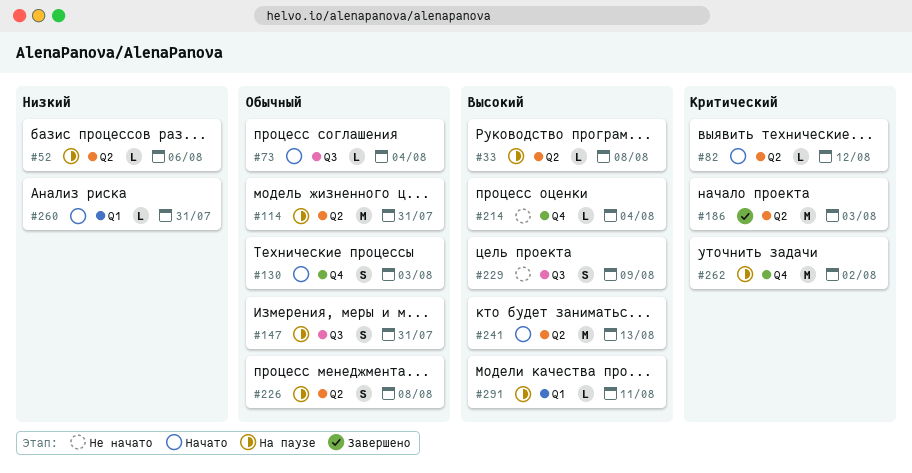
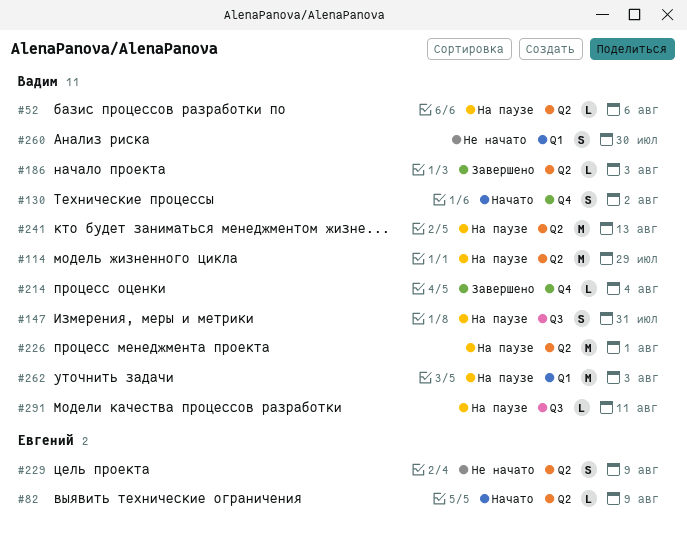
#33: present -> none
#73: present -> none
#82, due: Aug 12 -> Aug 9
#114, due: Jul 31 -> Jul 29
#130, due: Aug 3 -> Aug 2
#186, estimate: M -> L
#214, status: Не начато -> Завершено
#226, estimate: S -> M
#226, due: Aug 8 -> Aug 1
#229, label: Q3 -> Q2
#241, status: Начато -> На паузе
#260, status: Начато -> Не начато
#260, estimate: L -> S
#260, due: Jul 31 -> Jul 30
#262, label: Q4 -> Q1
#262, due: Aug 2 -> Aug 3
#291, label: Q1 -> Q3

